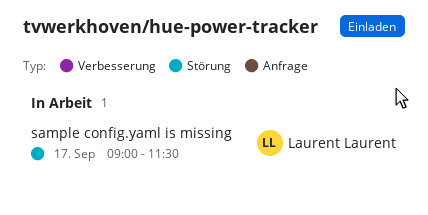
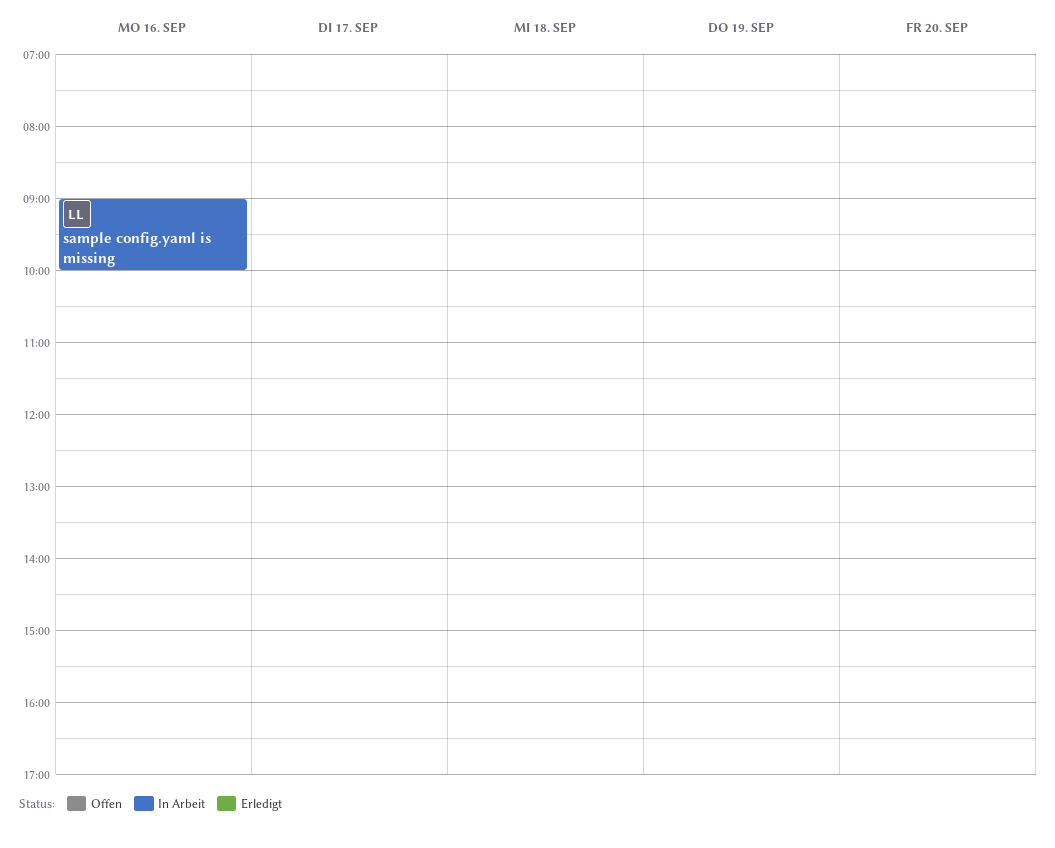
sample config.yaml is missing, day: Sep 17 -> Sep 16
sample config.yaml is missing, ends: 11:30 -> 10:00

